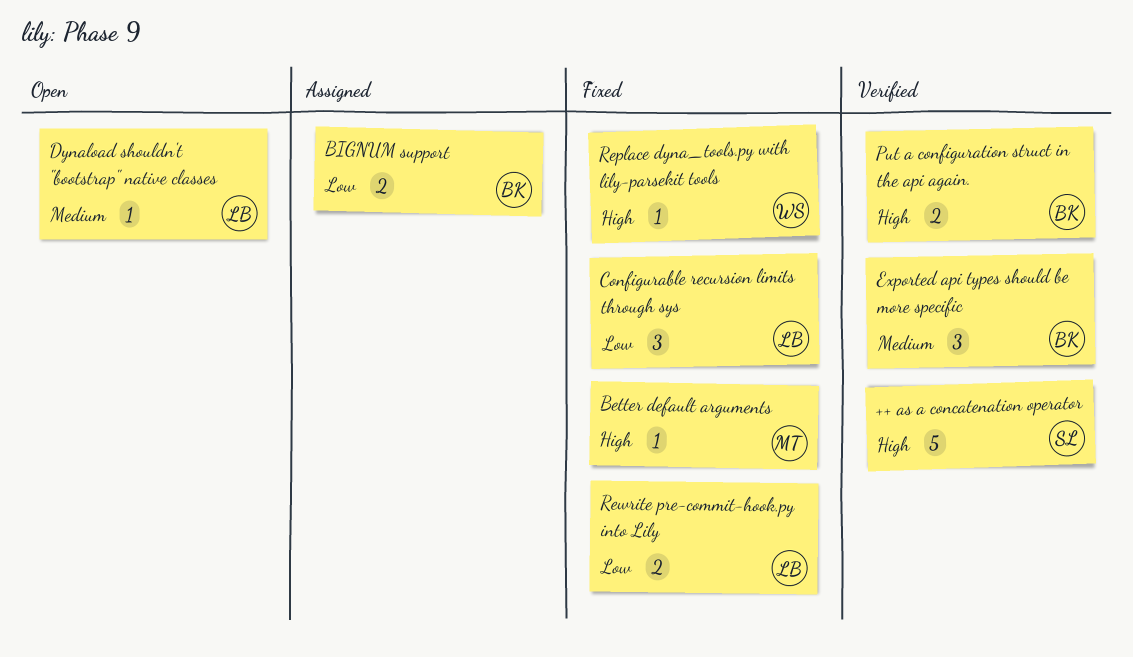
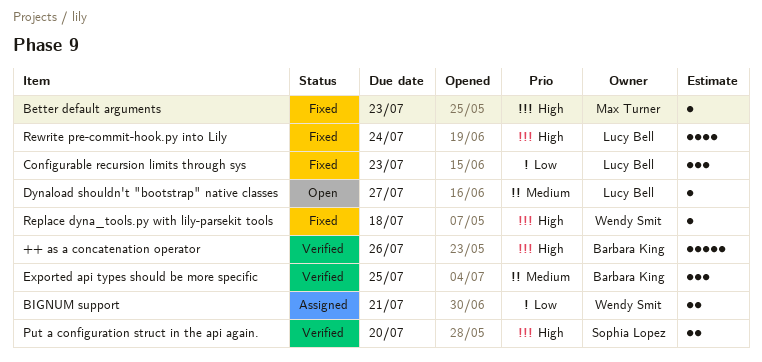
++ as a concatenation operator, owner: Sophia Lopez -> Barbara King
BIGNUM support, owner: Barbara King -> Wendy Smit
Put a configuration struct in the api again., owner: Barbara King -> Sophia Lopez
Rewrite pre-commit-hook.py into Lily, priority: Low -> High
Rewrite pre-commit-hook.py into Lily, estimate: 2 -> 4

